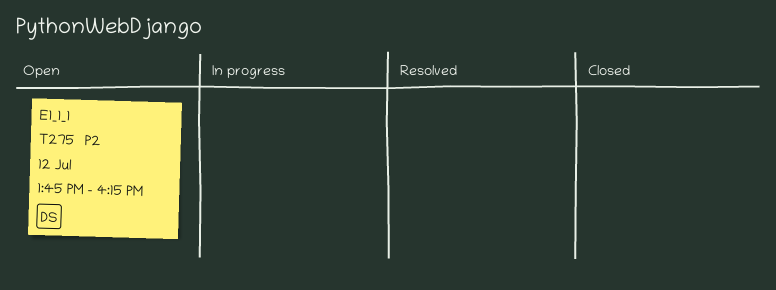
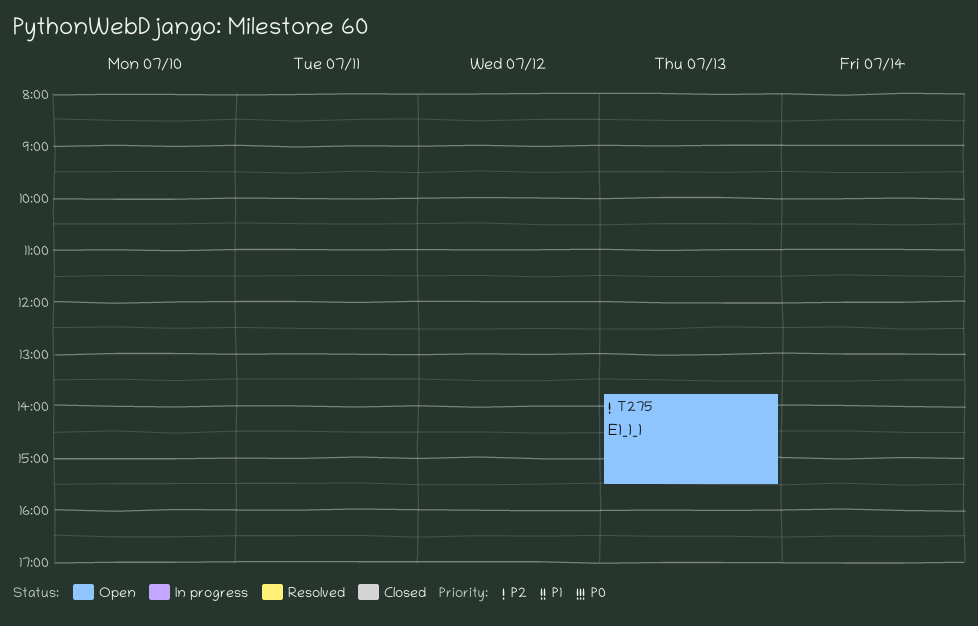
T275, day: Jul 12 -> Jul 13
T275, ends: 16:15 -> 15:30

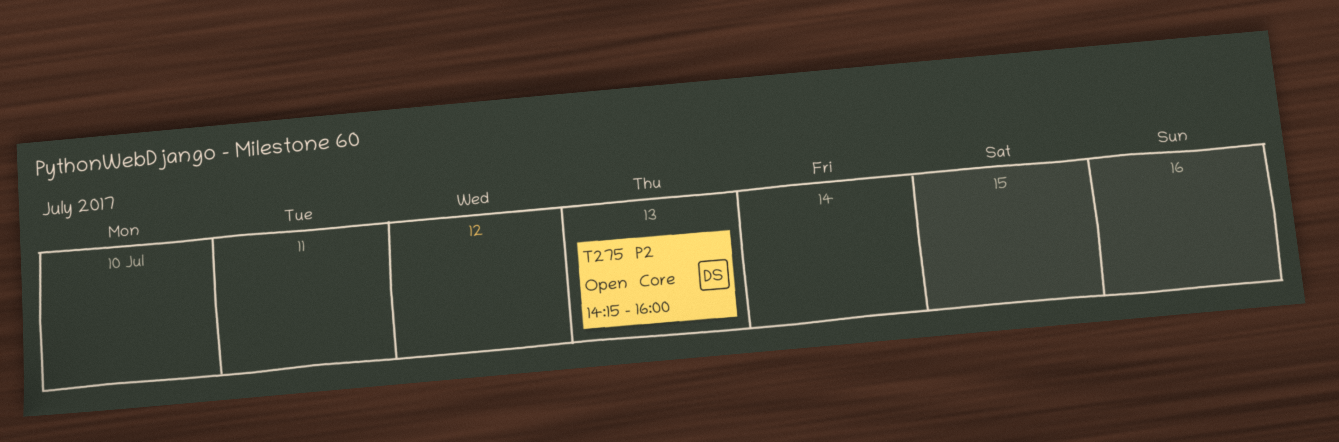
T275, begins: 13:45 -> 14:15
T275, ends: 15:30 -> 16:00

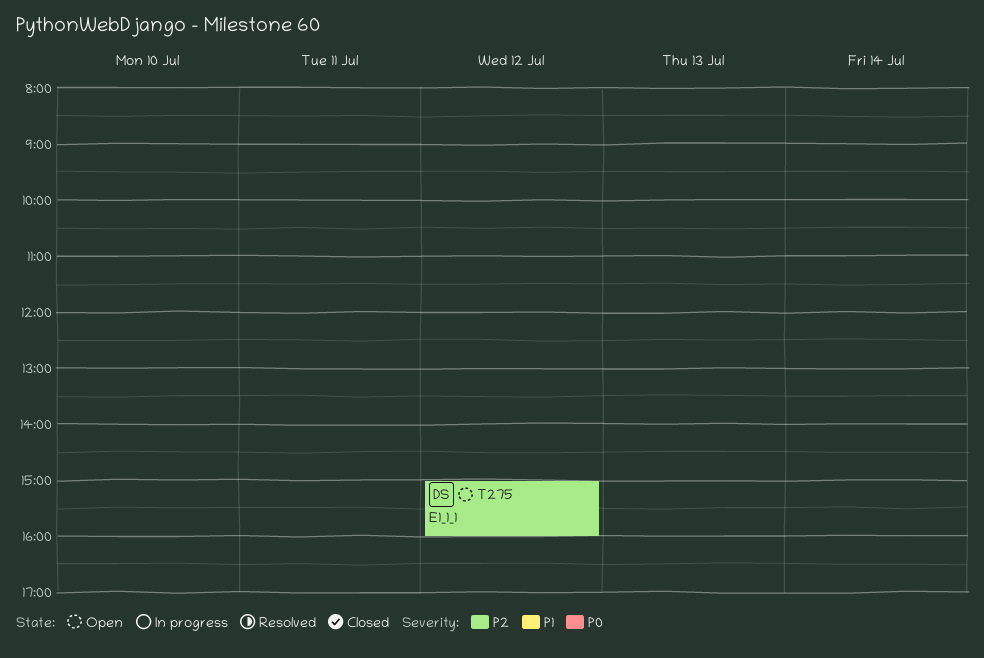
T275, day: Jul 13 -> Jul 12
T275, begins: 14:15 -> 15:00

